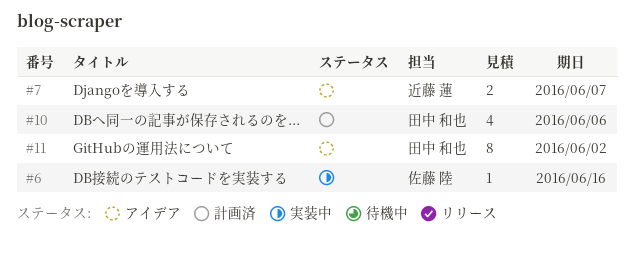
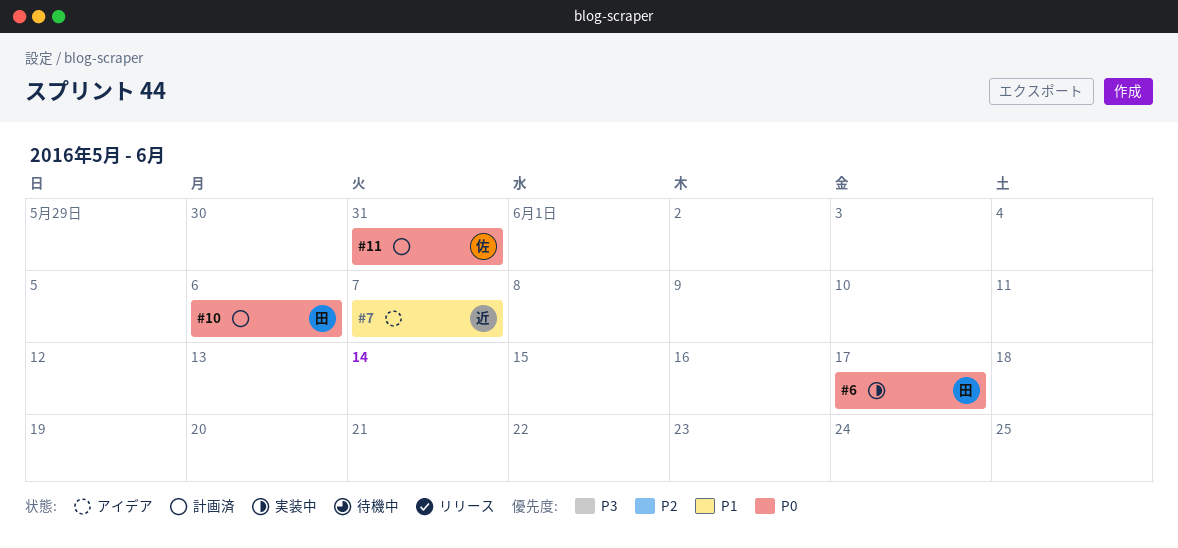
#6, owner: 佐藤 陸 -> 田中 和也
#6, due: Jun 16 -> Jun 17
#11, status: アイデア -> 計画済
#11, owner: 田中 和也 -> 佐藤 陸
#11, due: Jun 2 -> May 31

